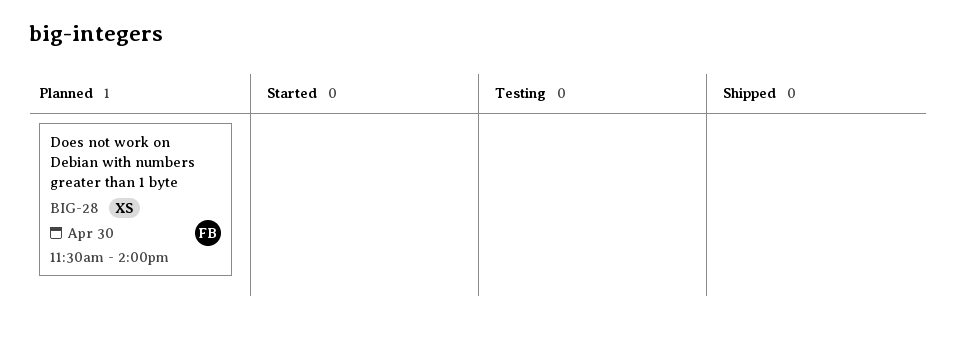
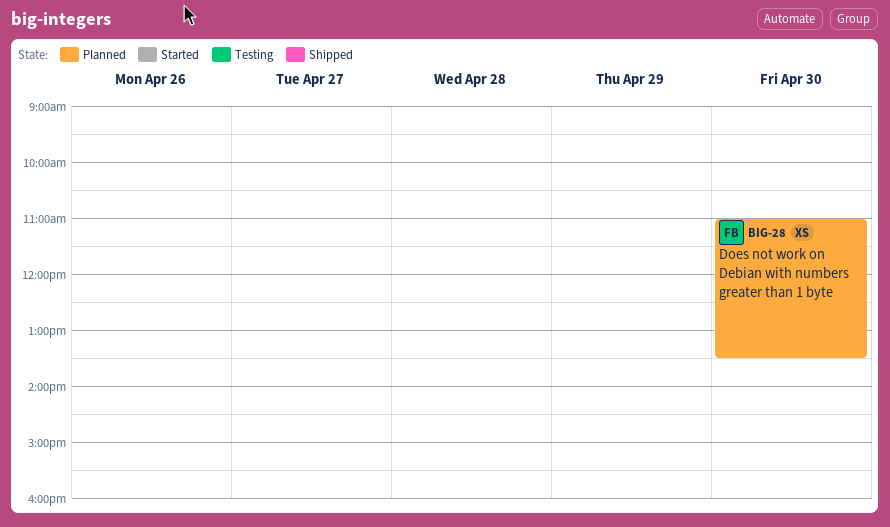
BIG-28, begins: 11:30 -> 11:00
BIG-28, ends: 14:00 -> 13:30

